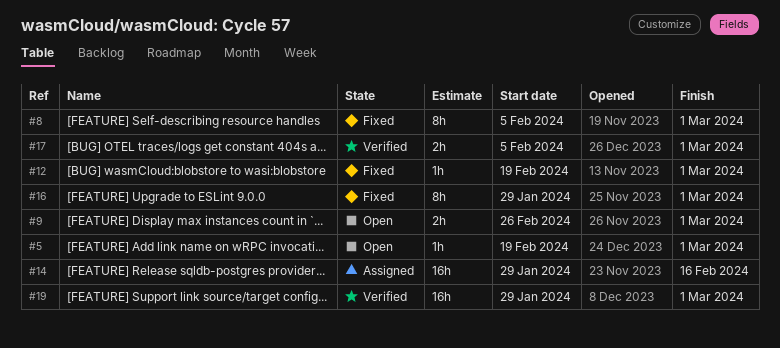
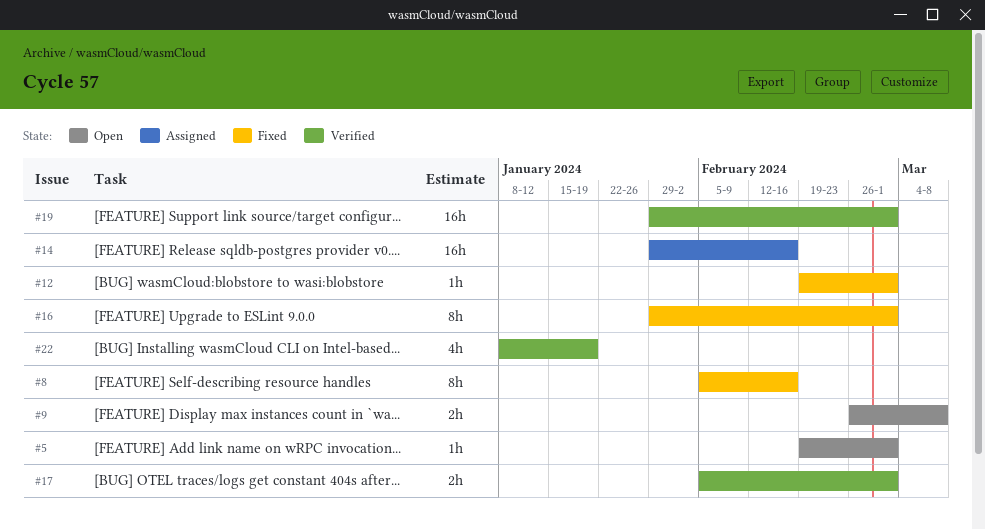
#8, due: Mar 1 -> Feb 16
#9, due: Mar 1 -> Mar 8
#22: none -> present

